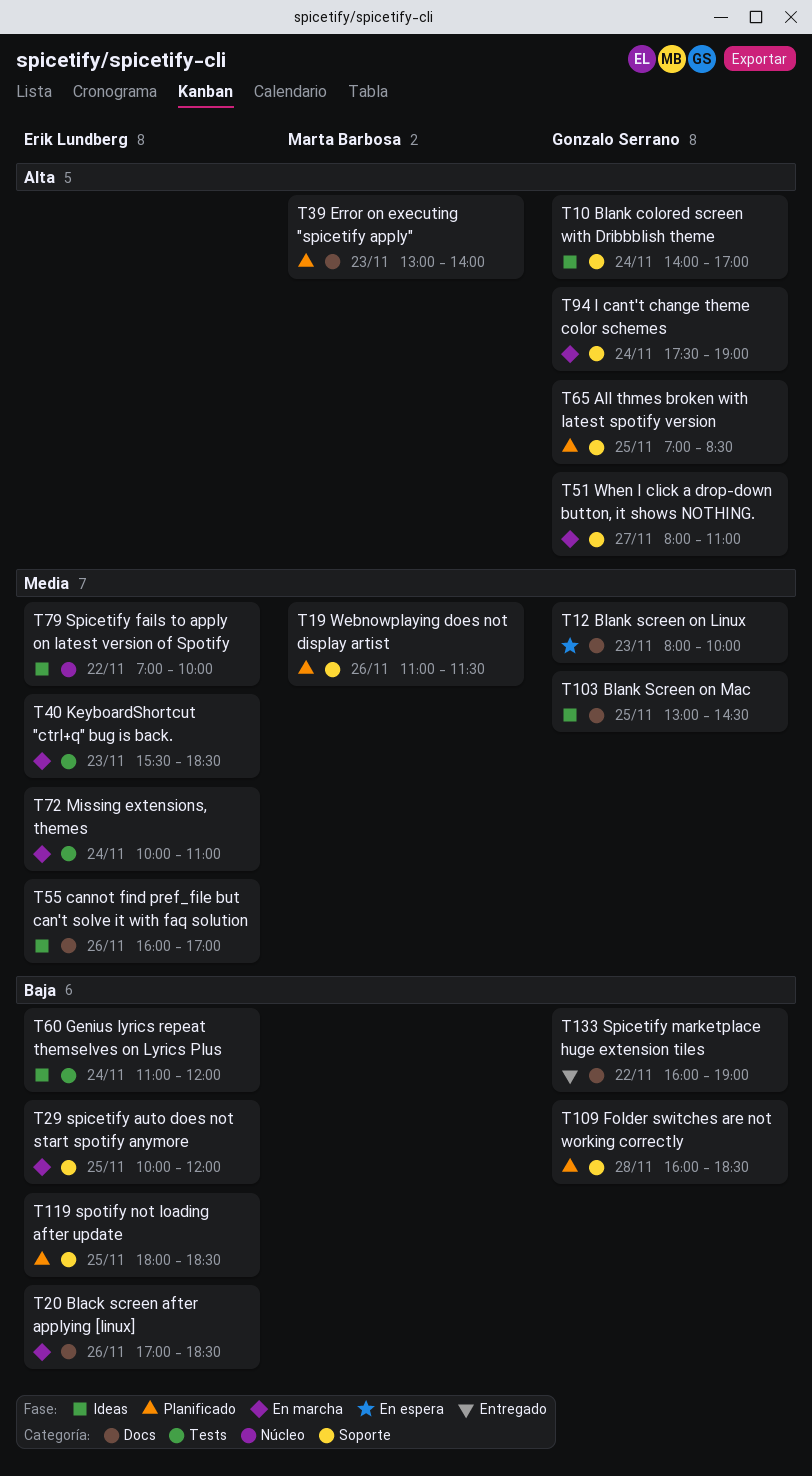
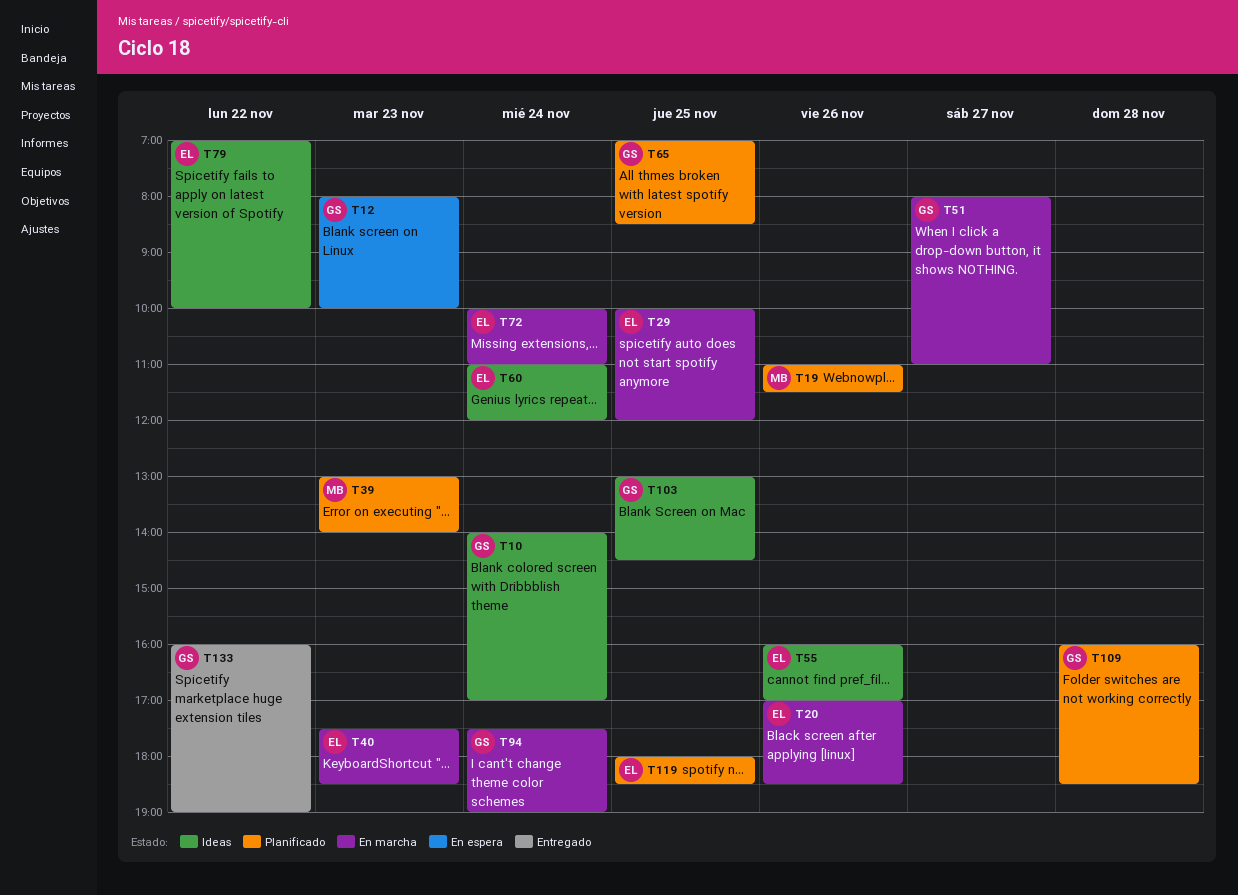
T40, begins: 15:30 -> 17:30

